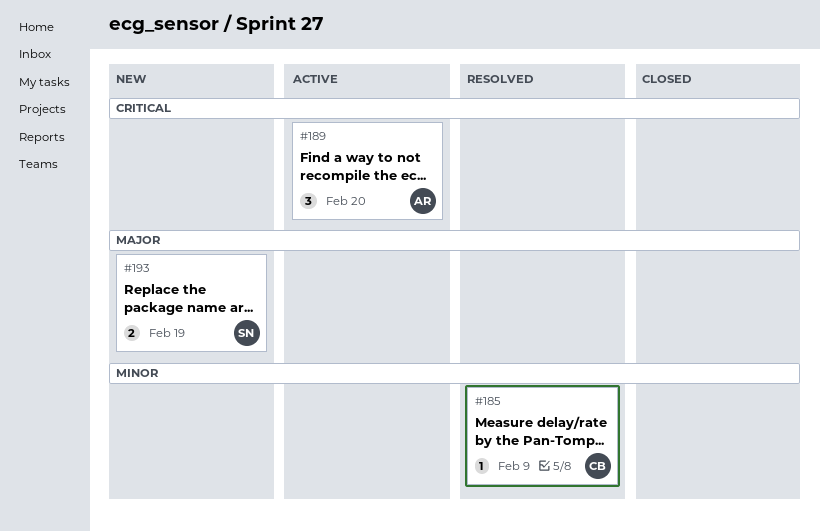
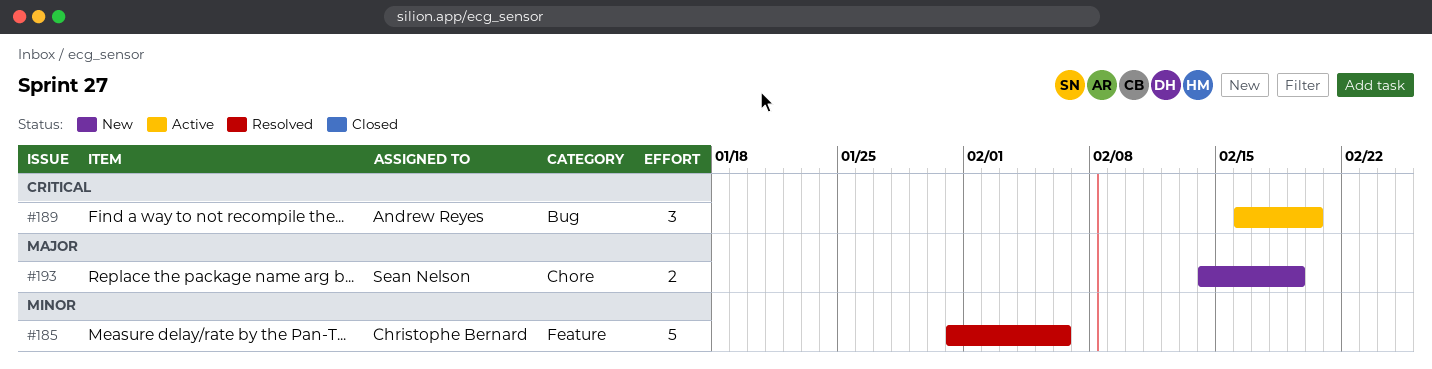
#185, estimate: 1 -> 5
#185, due: Feb 9 -> Feb 6

